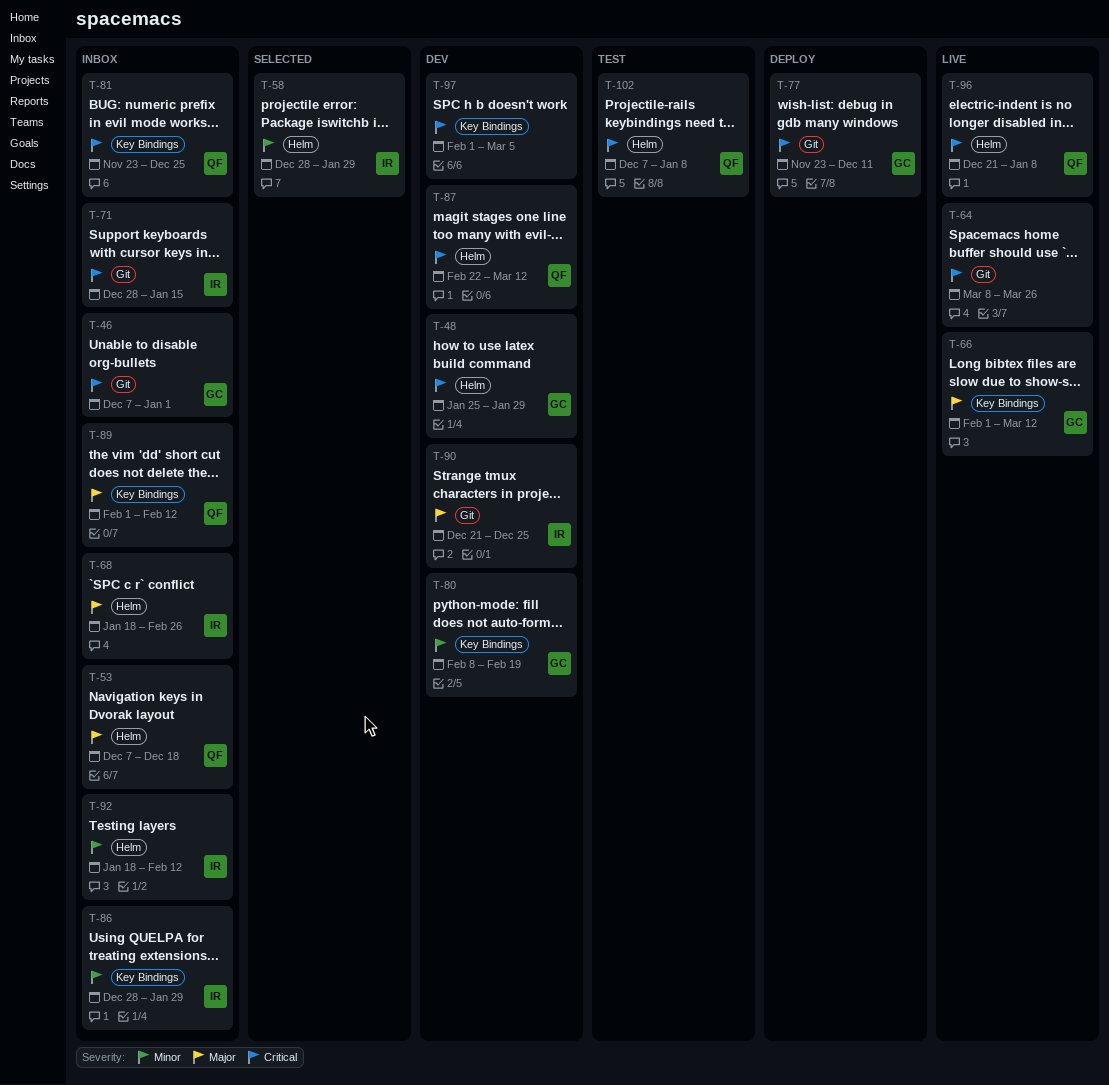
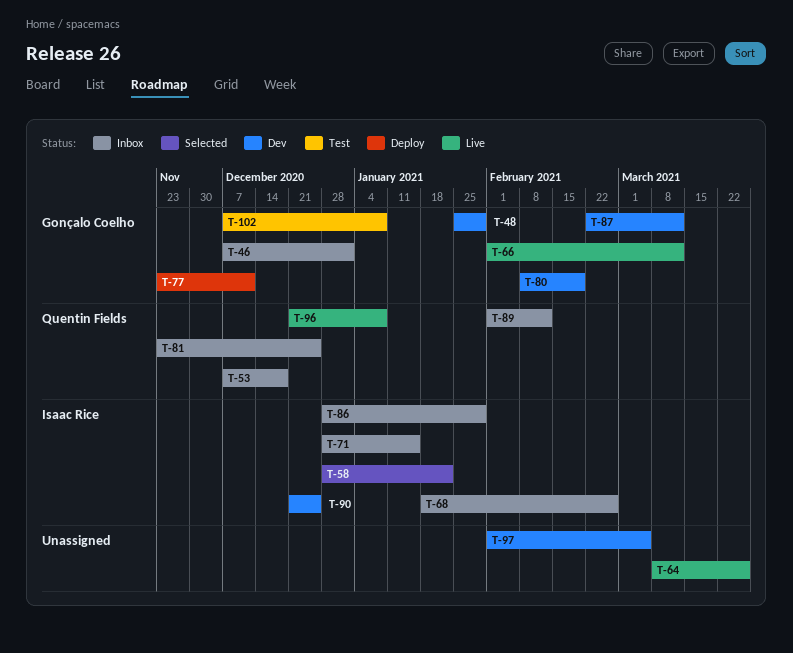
T-58, due: Jan 29 -> Jan 22
T-87, owner: Quentin Fields -> Gonçalo Coelho
T-92: present -> none
T-102, owner: Quentin Fields -> Gonçalo Coelho

